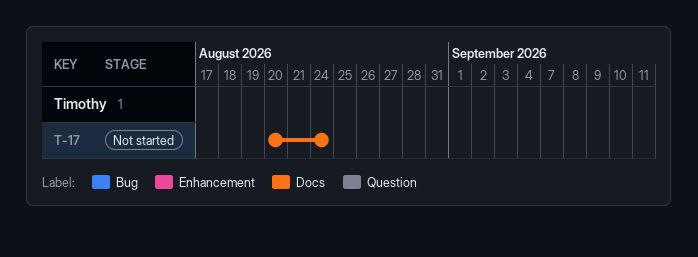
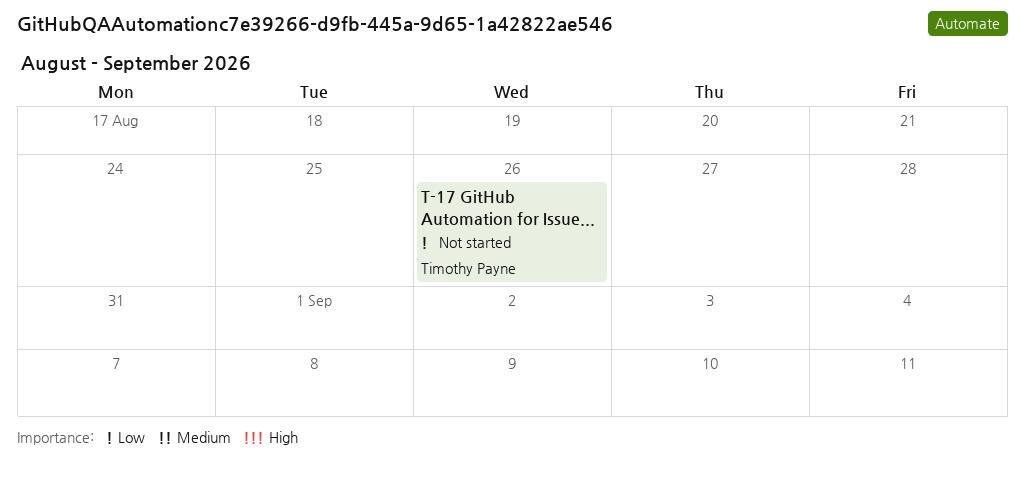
T-17, due: Aug 24 -> Aug 26

